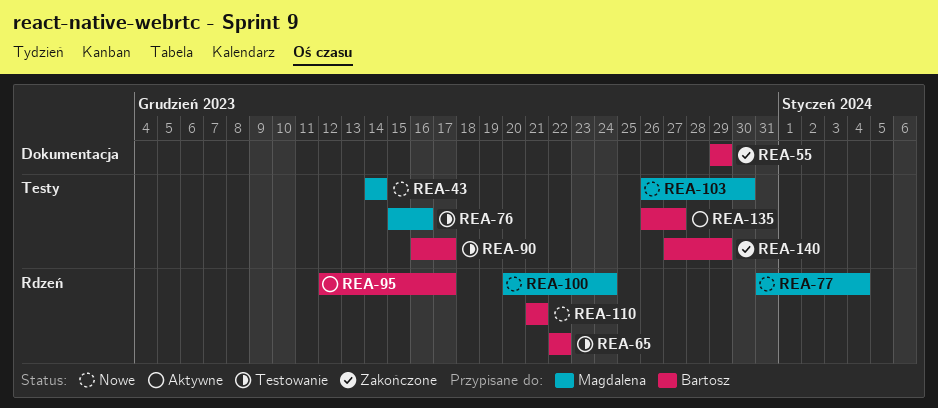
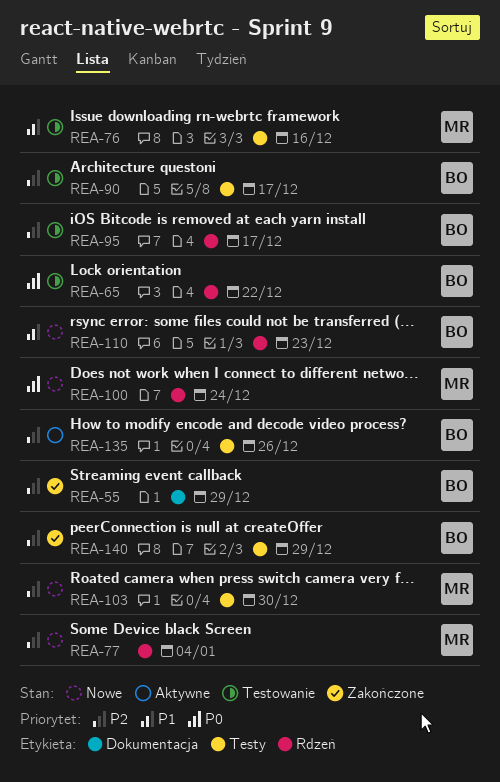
REA-43: present -> none
REA-95, status: Aktywne -> Testowanie
REA-110, due: Dec 21 -> Dec 23
REA-135, due: Dec 27 -> Dec 26

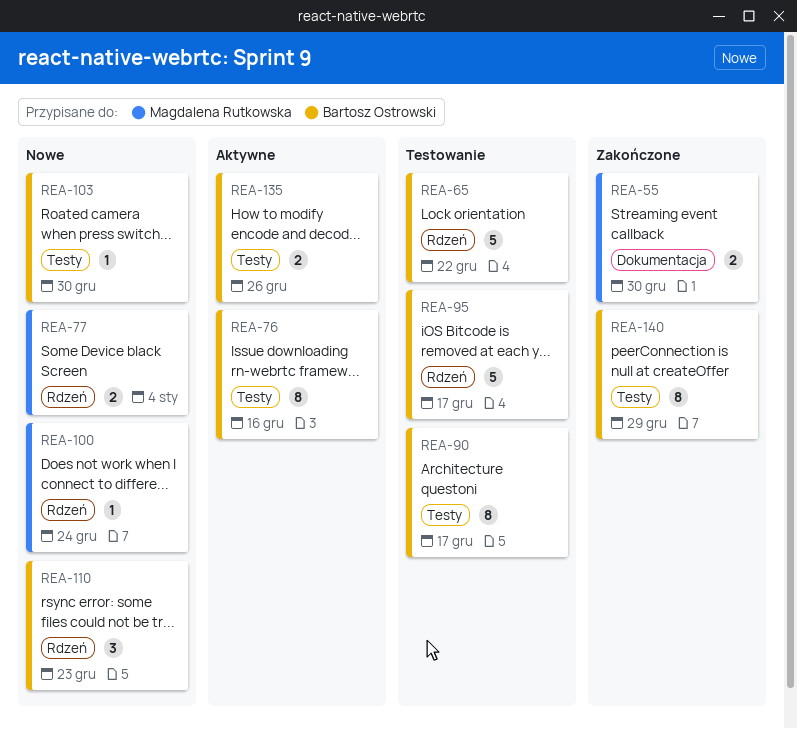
REA-55, owner: Bartosz Ostrowski -> Magdalena Rutkowska
REA-55, due: Dec 29 -> Dec 30
REA-76, status: Testowanie -> Aktywne
REA-76, owner: Magdalena Rutkowska -> Bartosz Ostrowski
REA-103, owner: Magdalena Rutkowska -> Bartosz Ostrowski

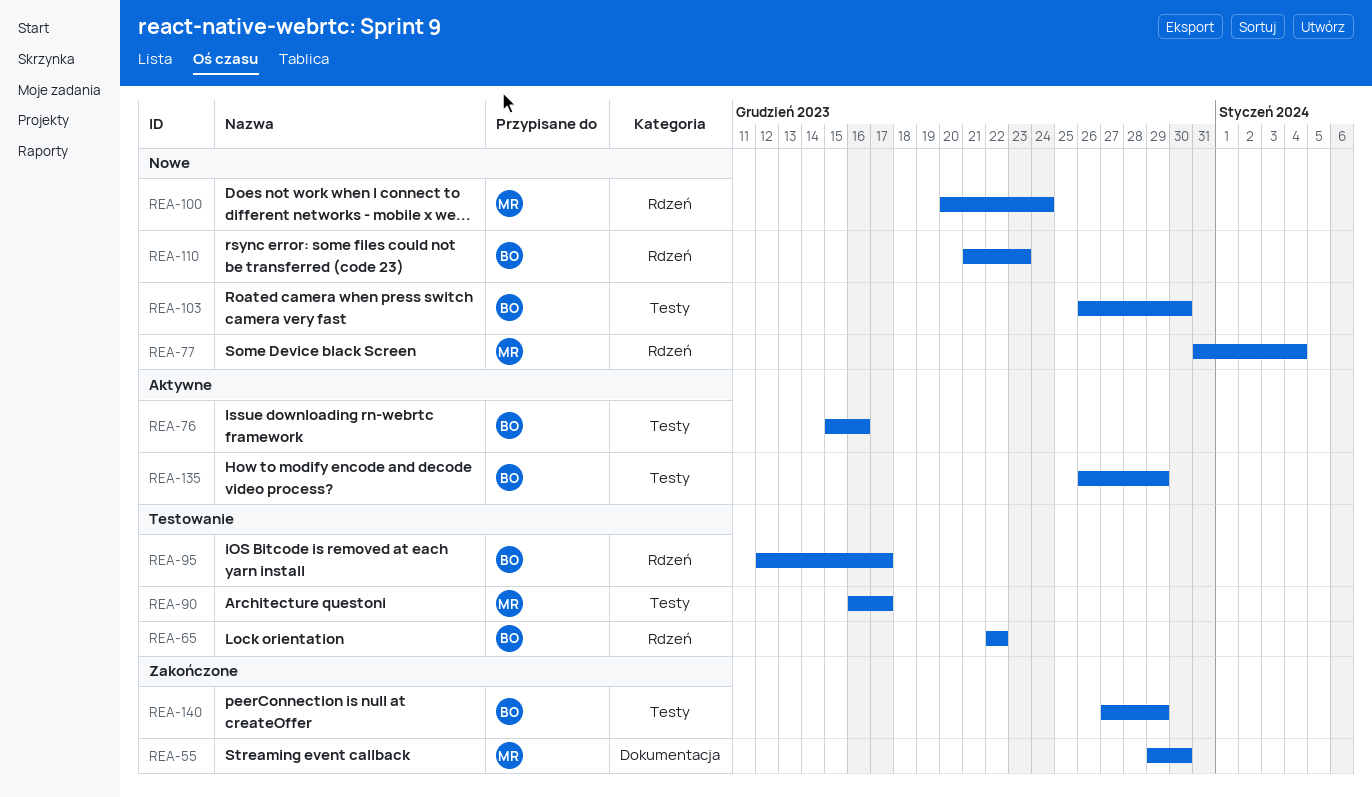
REA-90, owner: Bartosz Ostrowski -> Magdalena Rutkowska
REA-135, due: Dec 26 -> Dec 29

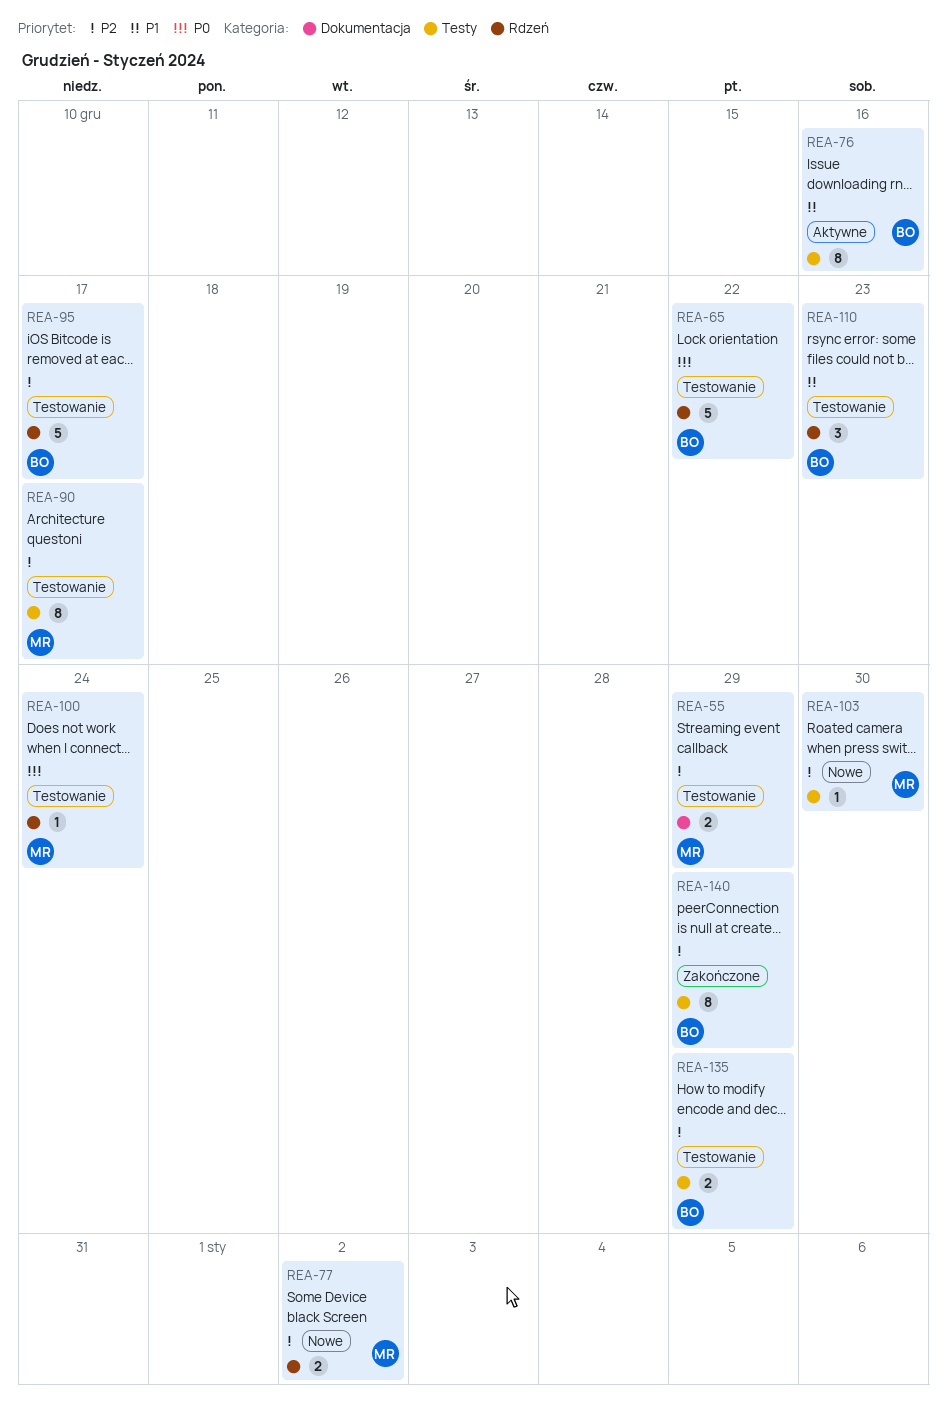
REA-55, status: Zakończone -> Testowanie
REA-55, due: Dec 30 -> Dec 29
REA-77, due: Jan 4 -> Jan 2
REA-100, status: Nowe -> Testowanie
REA-103, owner: BO -> MR
REA-110, status: Nowe -> Testowanie
REA-135, status: Aktywne -> Testowanie

